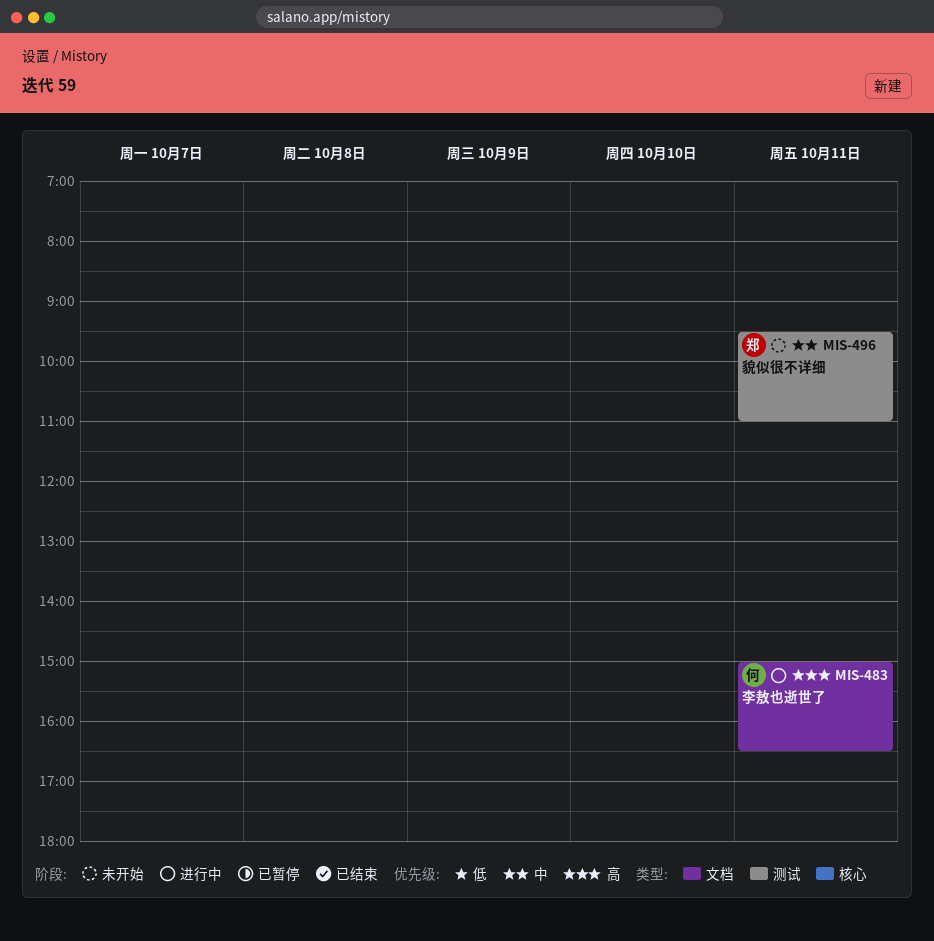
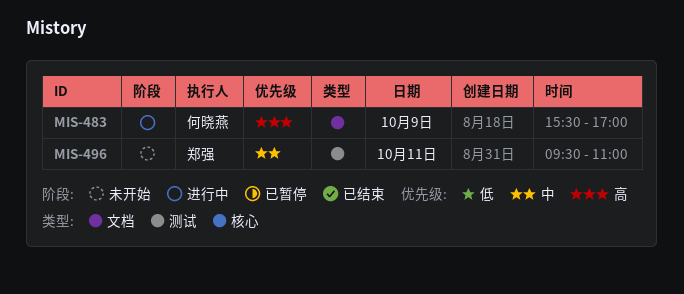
MIS-483, day: Oct 11 -> Oct 9
MIS-483, begins: 15:00 -> 15:30
MIS-483, ends: 16:30 -> 17:00

